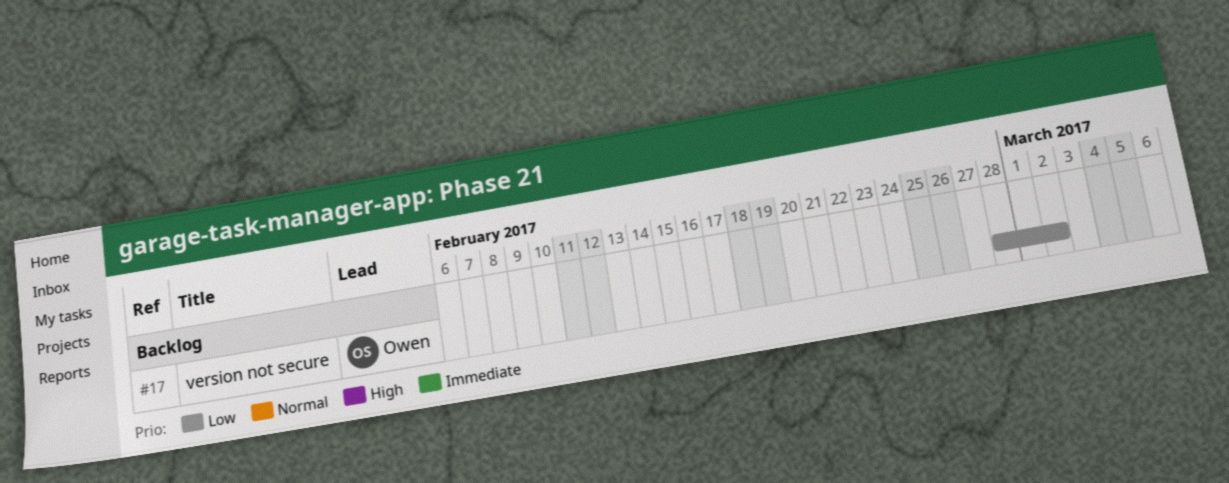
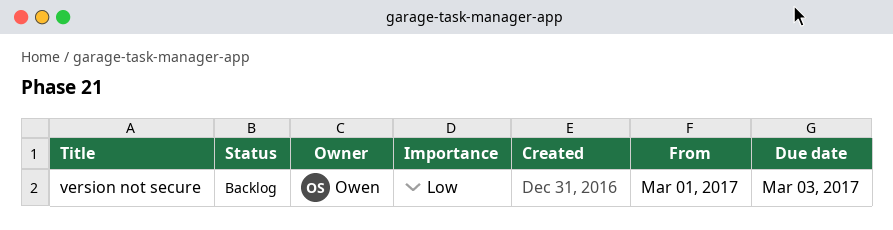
version not secure, start: Feb 28 -> Mar 1
version not secure, due: Mar 2 -> Mar 3

